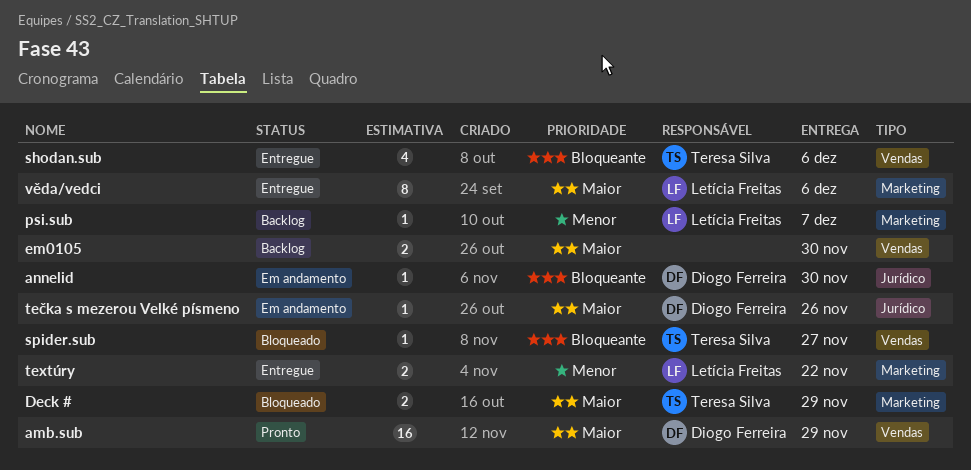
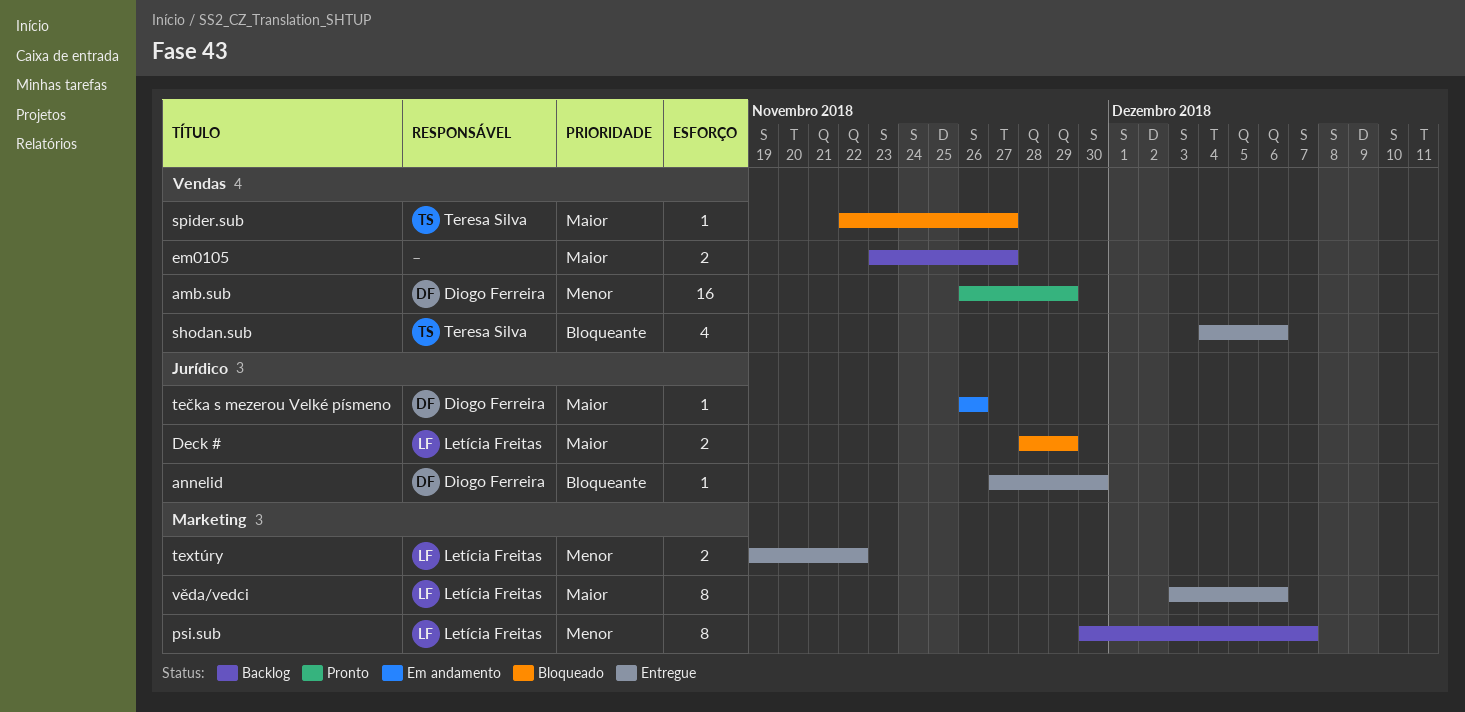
amb.sub, priority: Maior -> Menor
annelid, status: Em andamento -> Entregue
Deck #, owner: Teresa Silva -> Letícia Freitas
Deck #, label: Marketing -> Jurídico
em0105, due: Nov 30 -> Nov 27
psi.sub, estimate: 1 -> 8
spider.sub, priority: Bloqueante -> Maior

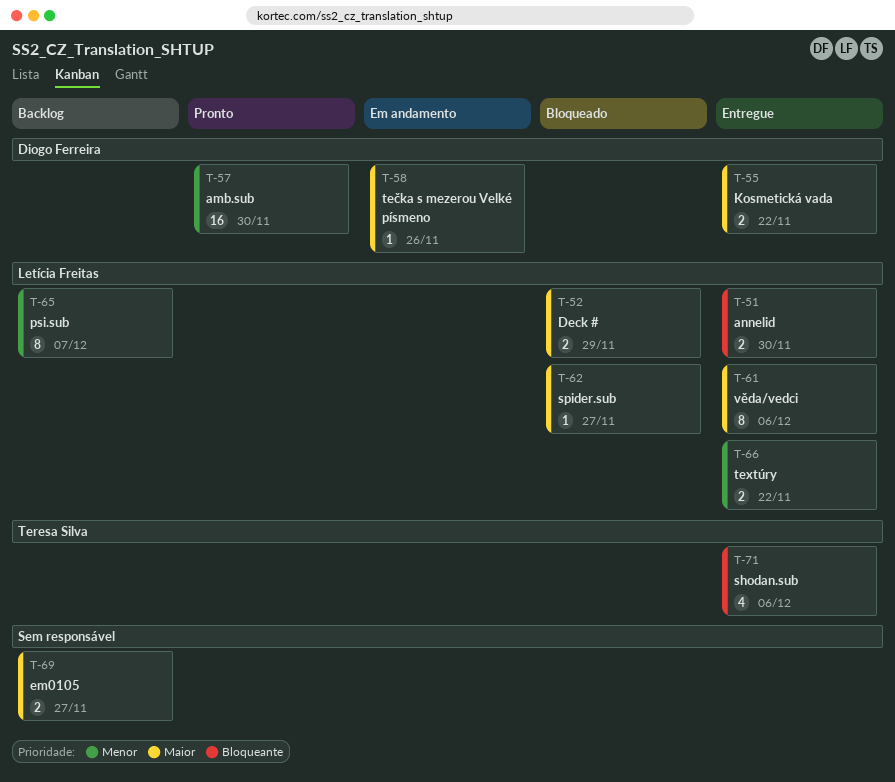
amb.sub, due: Nov 29 -> Nov 30
annelid, owner: Diogo Ferreira -> Letícia Freitas
annelid, estimate: 1 -> 2
Kosmetická vada: none -> present
spider.sub, owner: Teresa Silva -> Letícia Freitas

